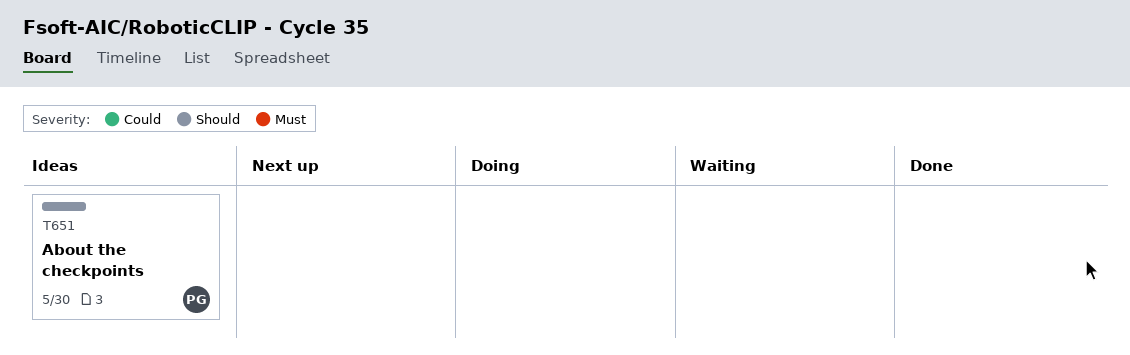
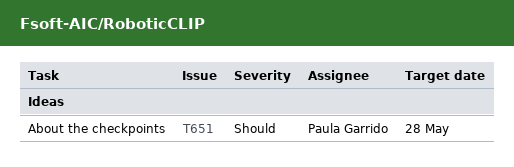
T651, due: May 30 -> May 28

